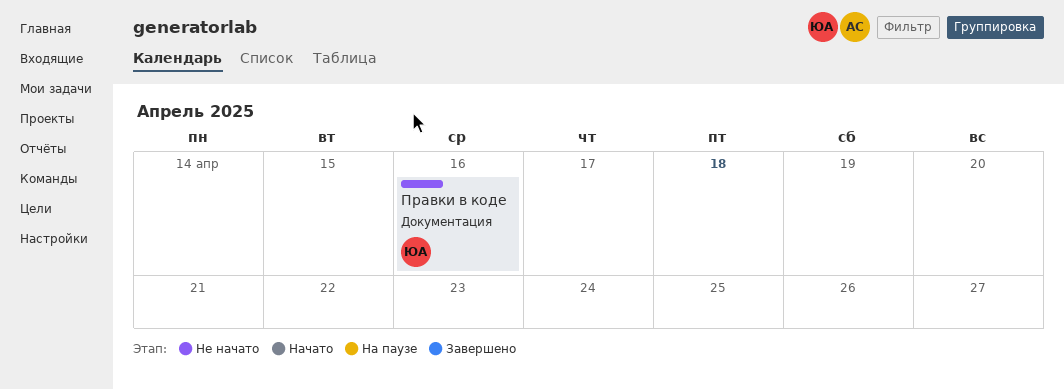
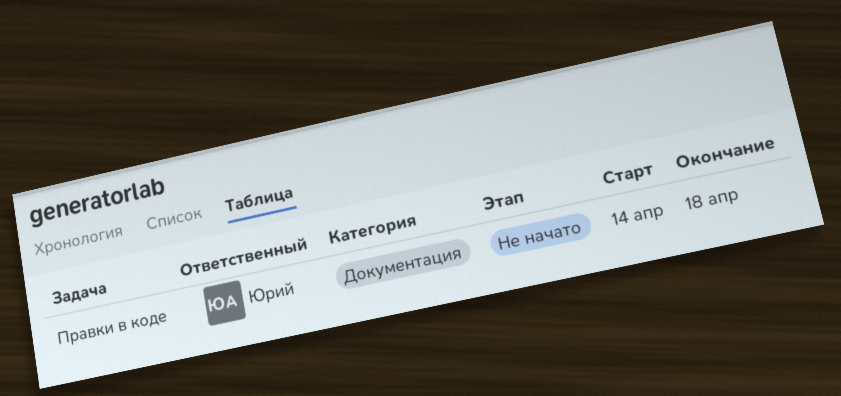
Правки в коде, due: Apr 16 -> Apr 18

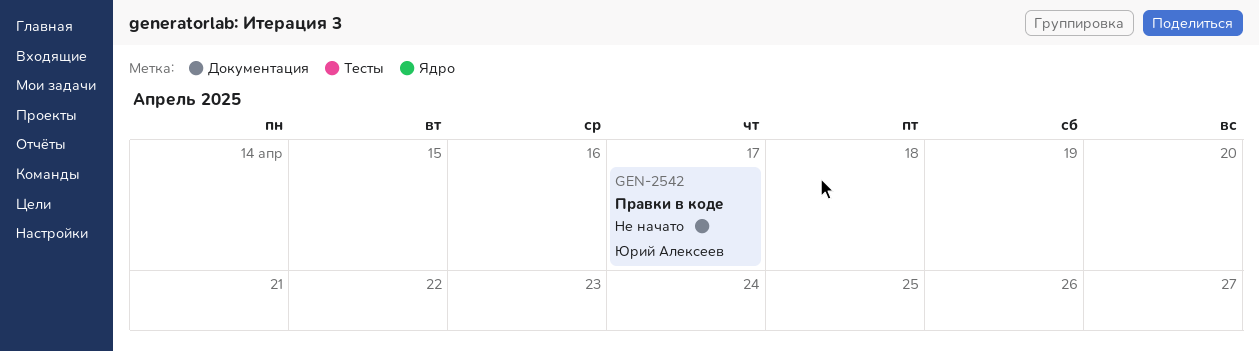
Правки в коде, due: Apr 18 -> Apr 17

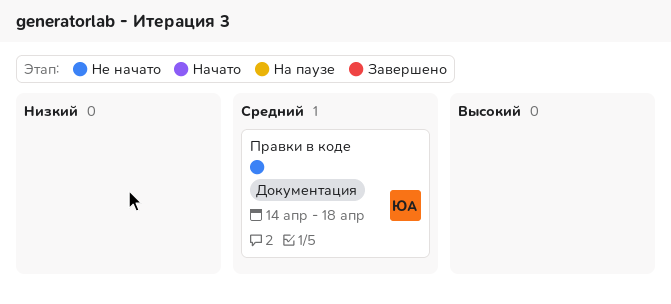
Правки в коде, due: Apr 17 -> Apr 18

